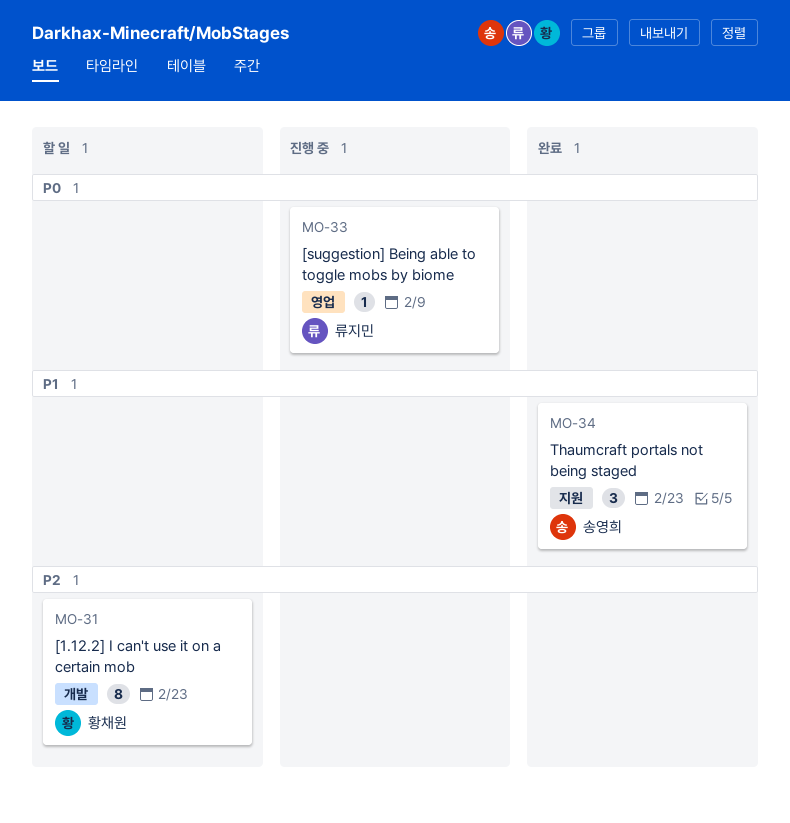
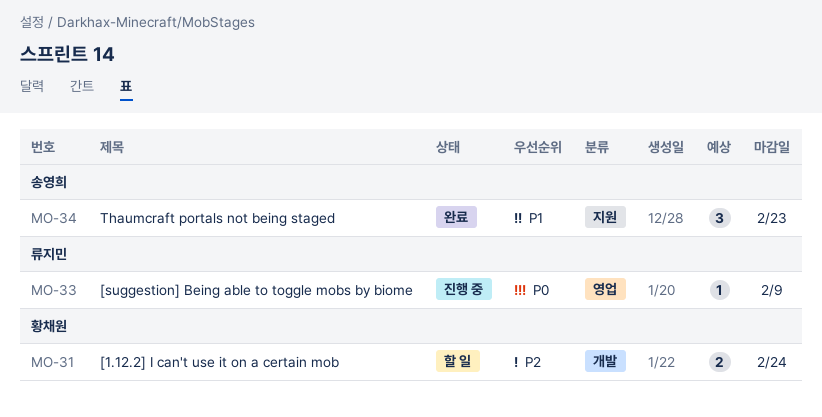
MO-31, estimate: 8 -> 2
MO-31, due: Feb 23 -> Feb 24

